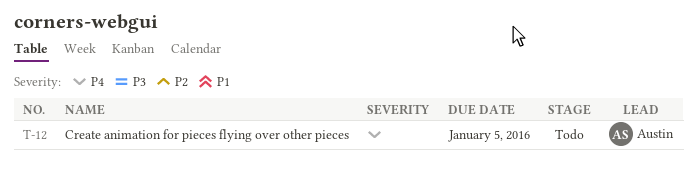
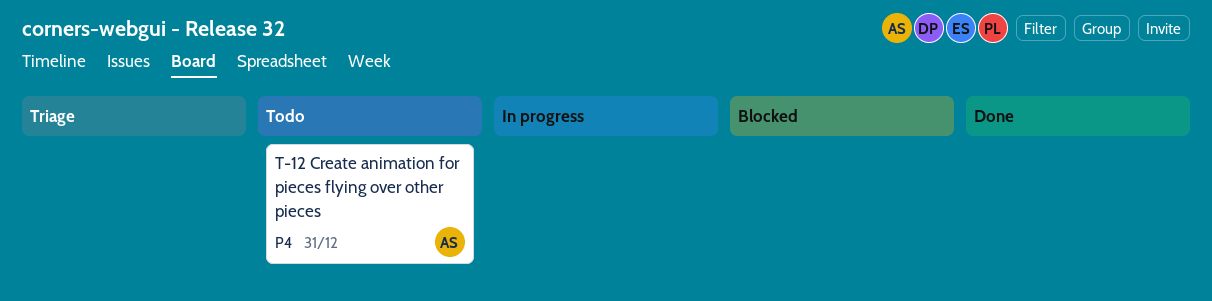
T-12, due: Jan 5 -> Dec 31

